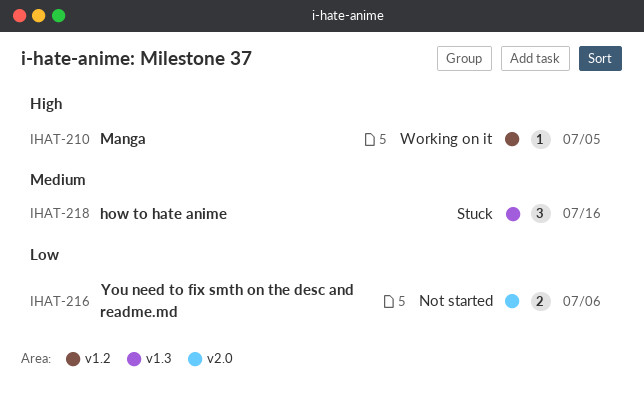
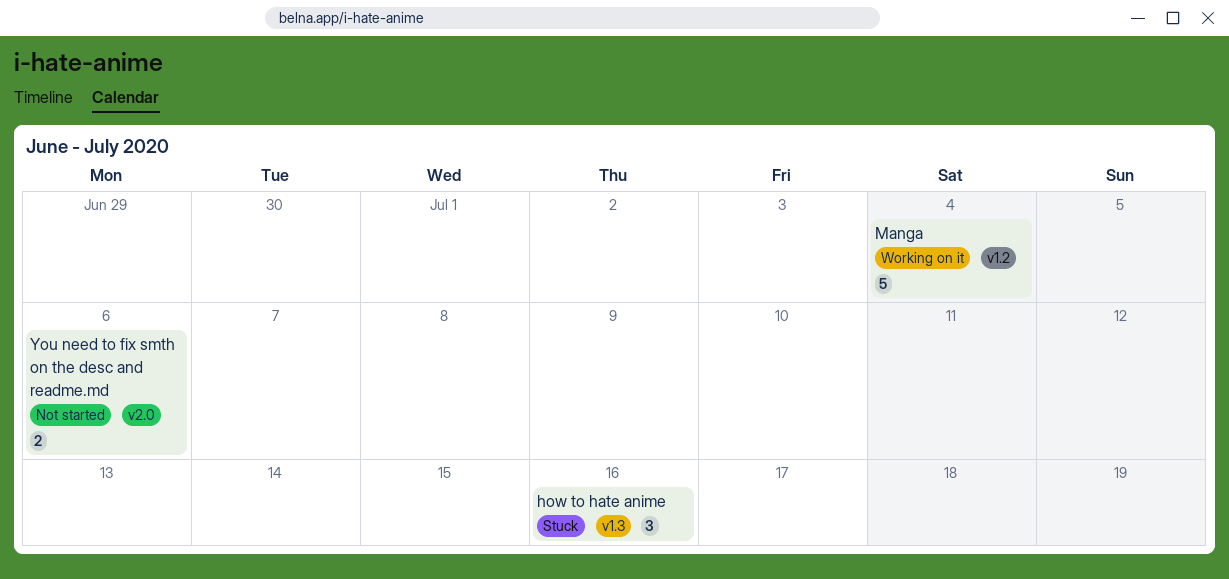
Manga, estimate: 1 -> 5
Manga, due: Jul 5 -> Jul 4

